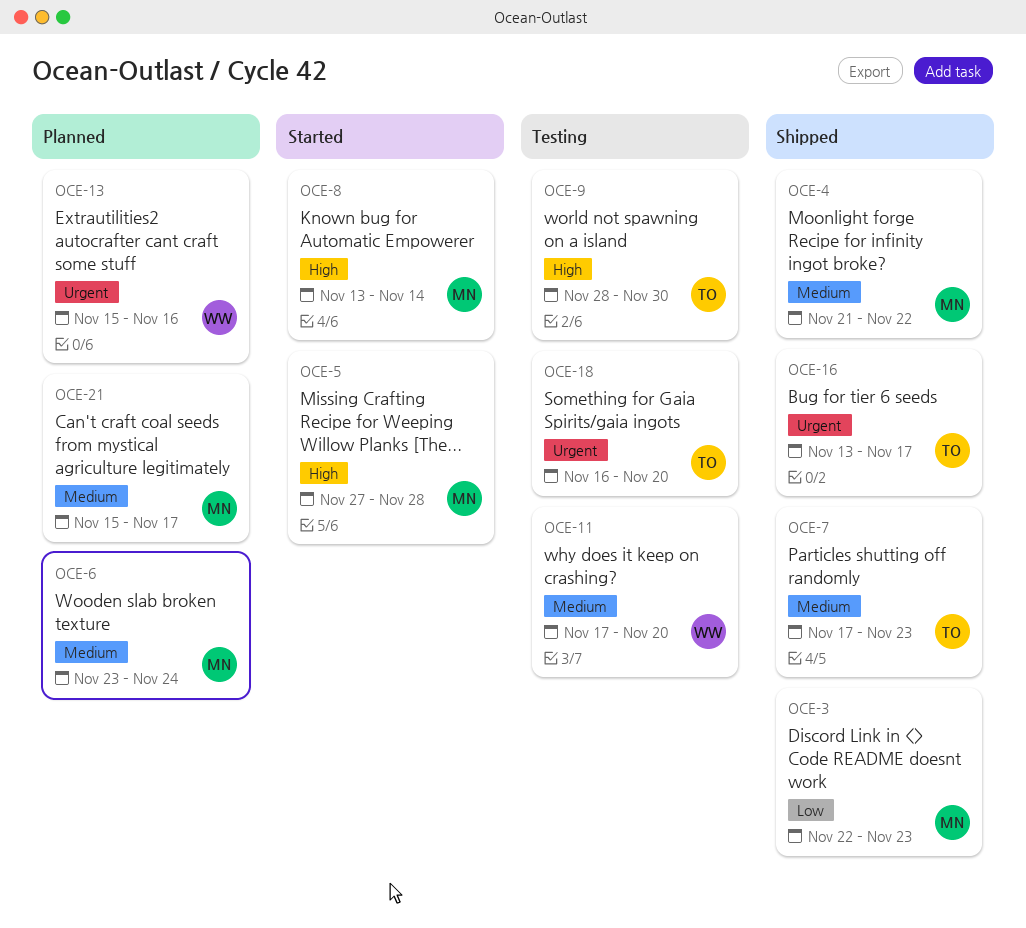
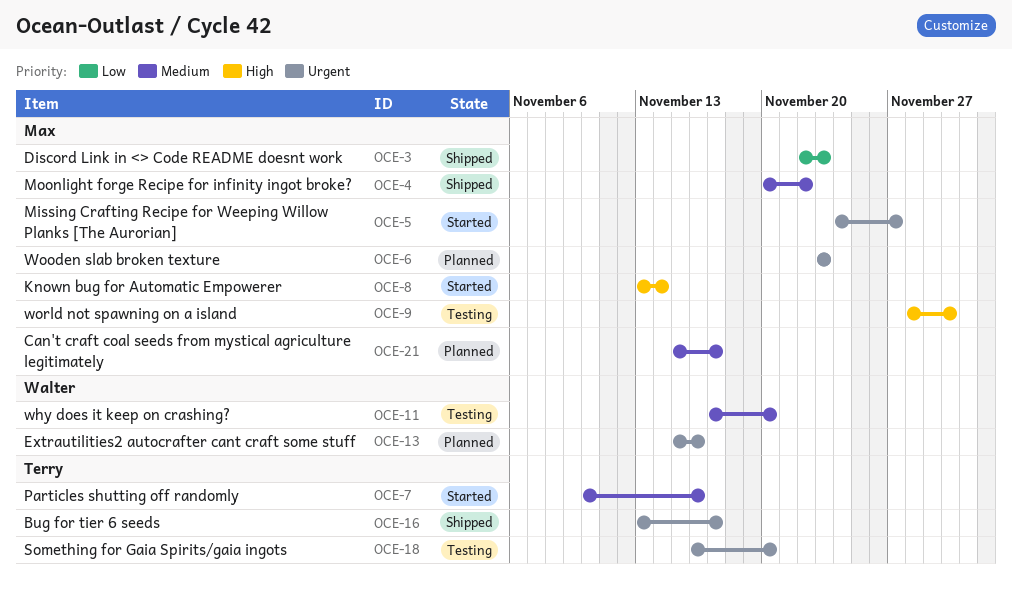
OCE-4, start: Nov 21 -> Nov 20
OCE-5, priority: High -> Urgent
OCE-5, start: Nov 27 -> Nov 24
OCE-5, due: Nov 28 -> Nov 27
OCE-6, priority: Medium -> Urgent
OCE-6, due: Nov 24 -> Nov 23
OCE-7, status: Shipped -> Started
OCE-7, start: Nov 17 -> Nov 10
OCE-7, due: Nov 23 -> Nov 16
OCE-9, owner: Terry -> Max

